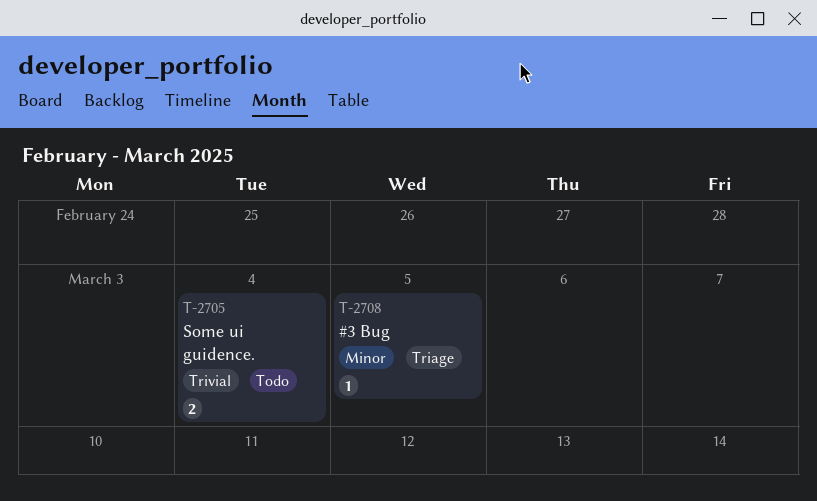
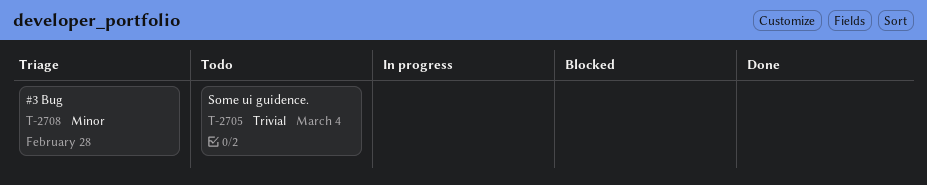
T-2708, due: Mar 5 -> Feb 28

